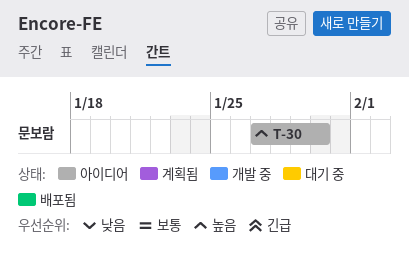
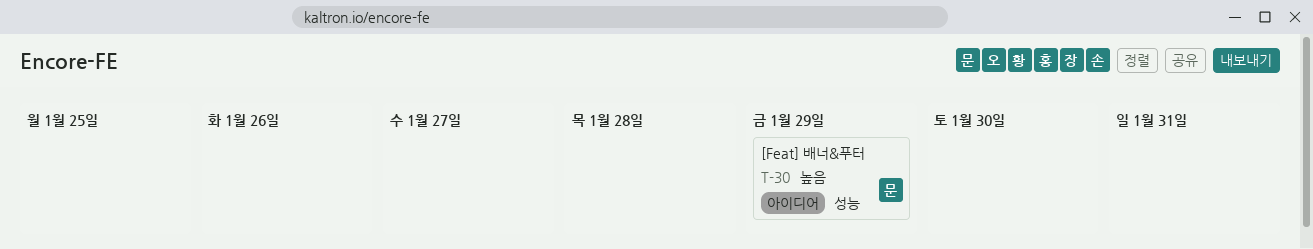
T-30, due: Jan 30 -> Jan 29

